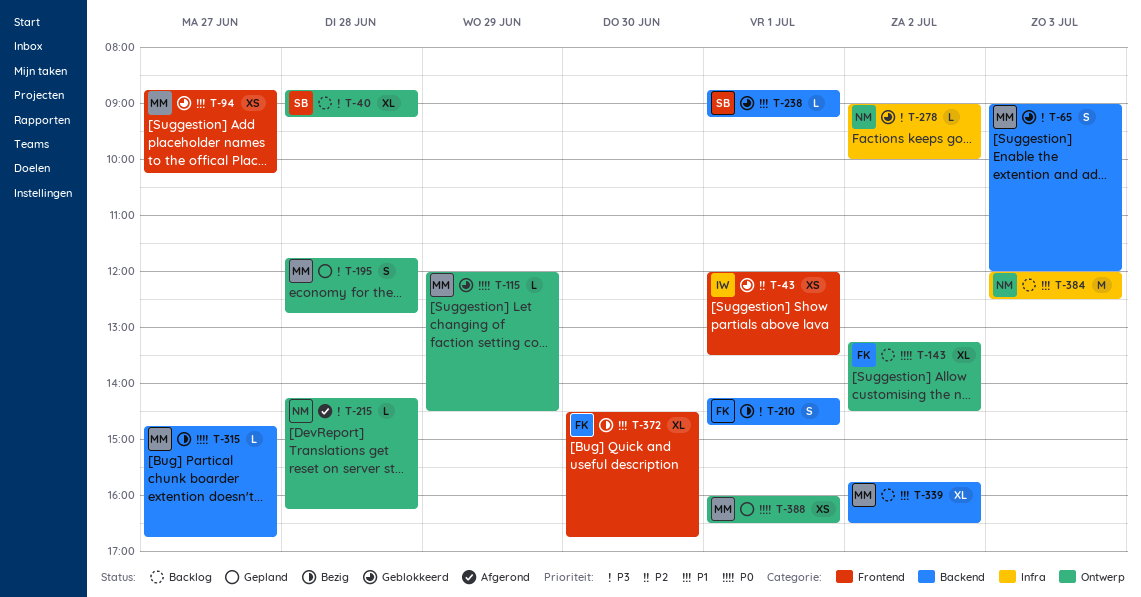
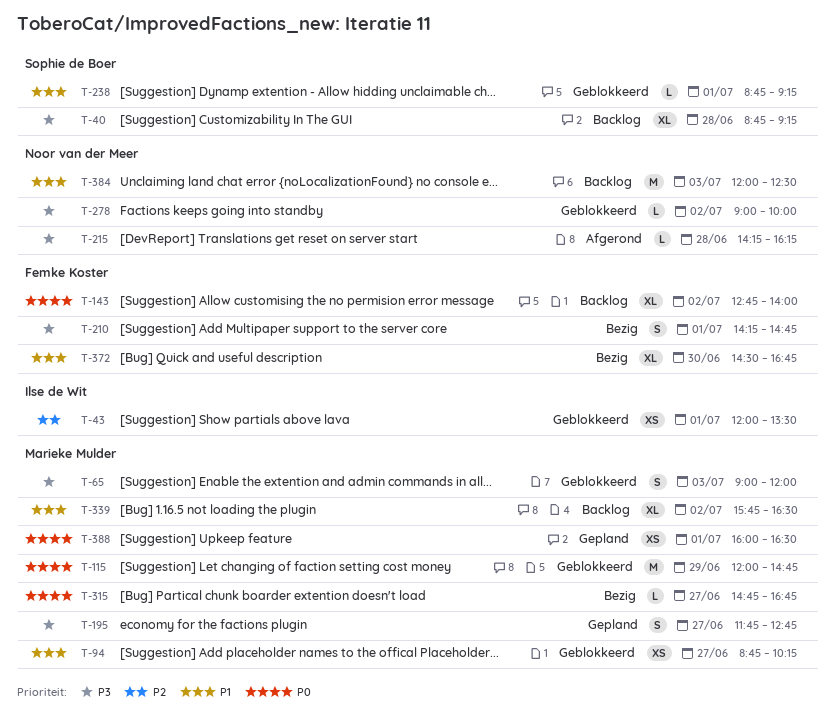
T-115, estimate: L -> M
T-115, ends: 14:30 -> 14:45
T-143, begins: 13:15 -> 12:45
T-143, ends: 14:30 -> 14:00
T-195, day: Jun 28 -> Jun 27

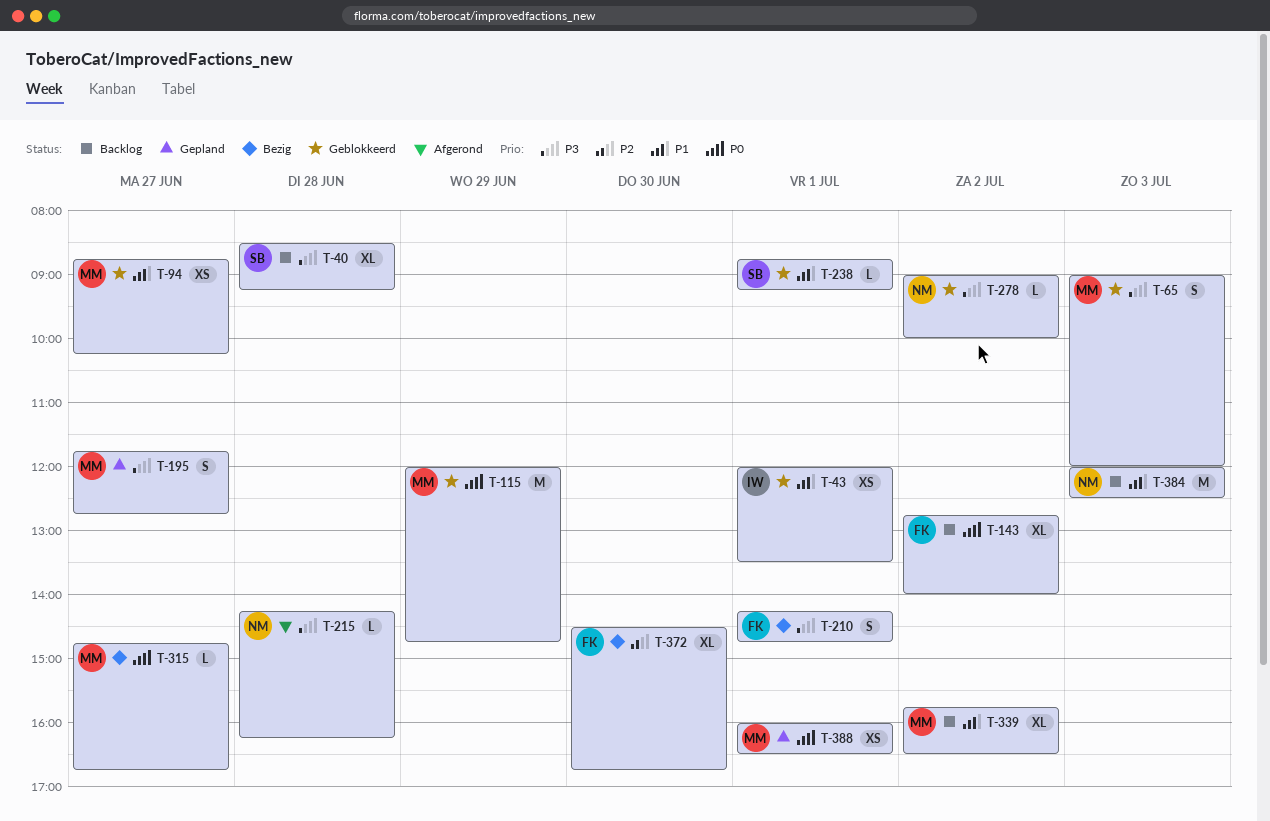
T-40, begins: 08:45 -> 08:30
T-43, priority: P2 -> P1
T-372, priority: P1 -> P2

